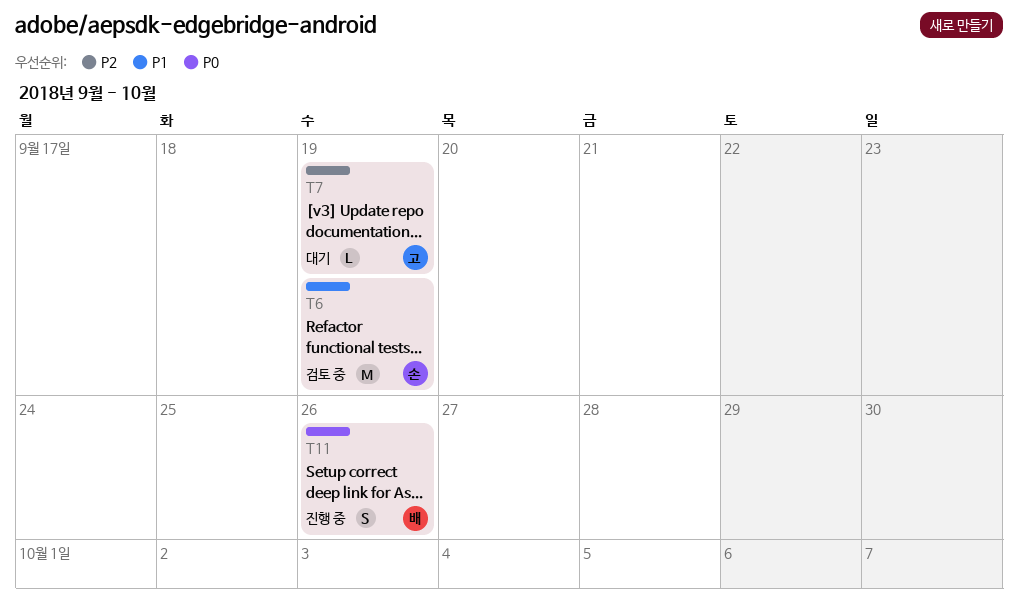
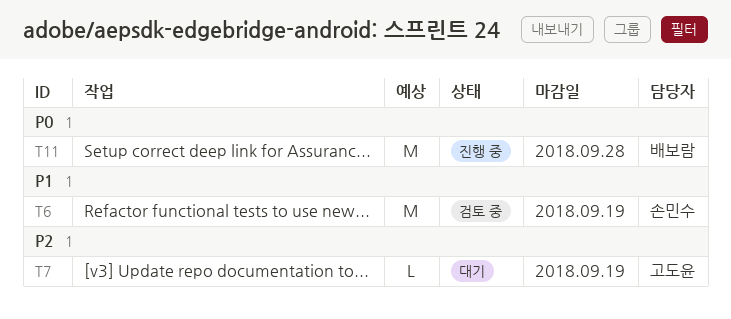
T11, estimate: S -> M
T11, due: Sep 26 -> Sep 28

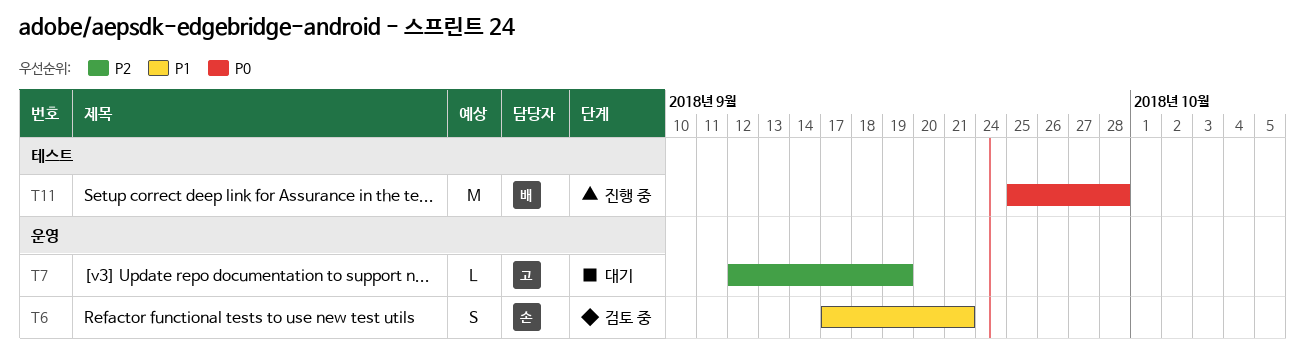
T6, estimate: M -> S
T6, due: Sep 19 -> Sep 21

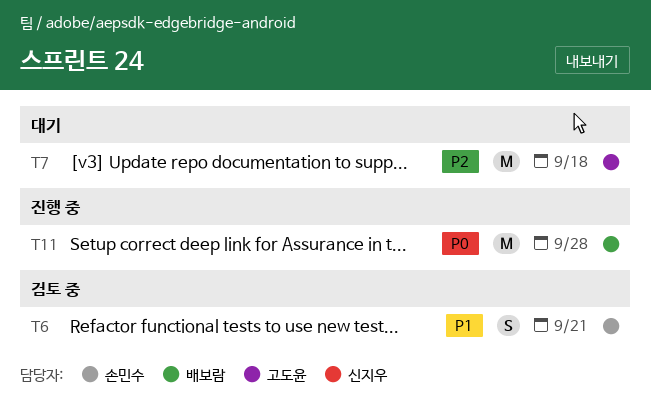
T7, estimate: L -> M
T7, due: Sep 19 -> Sep 18

